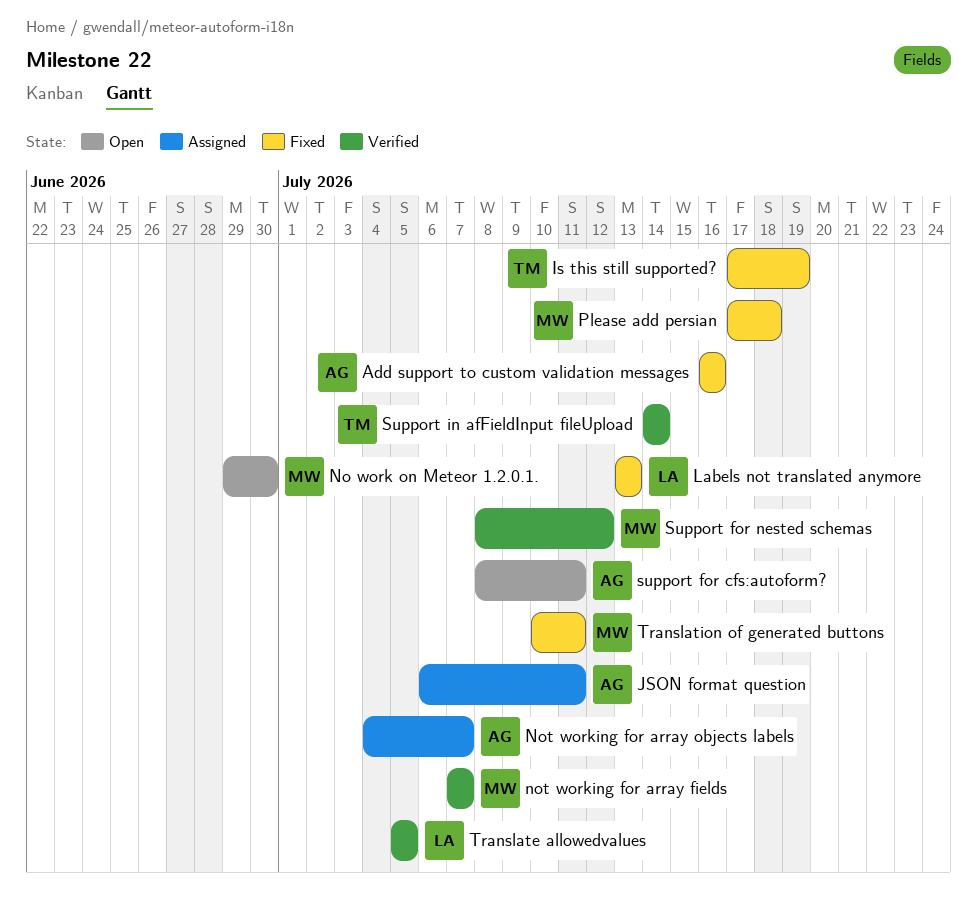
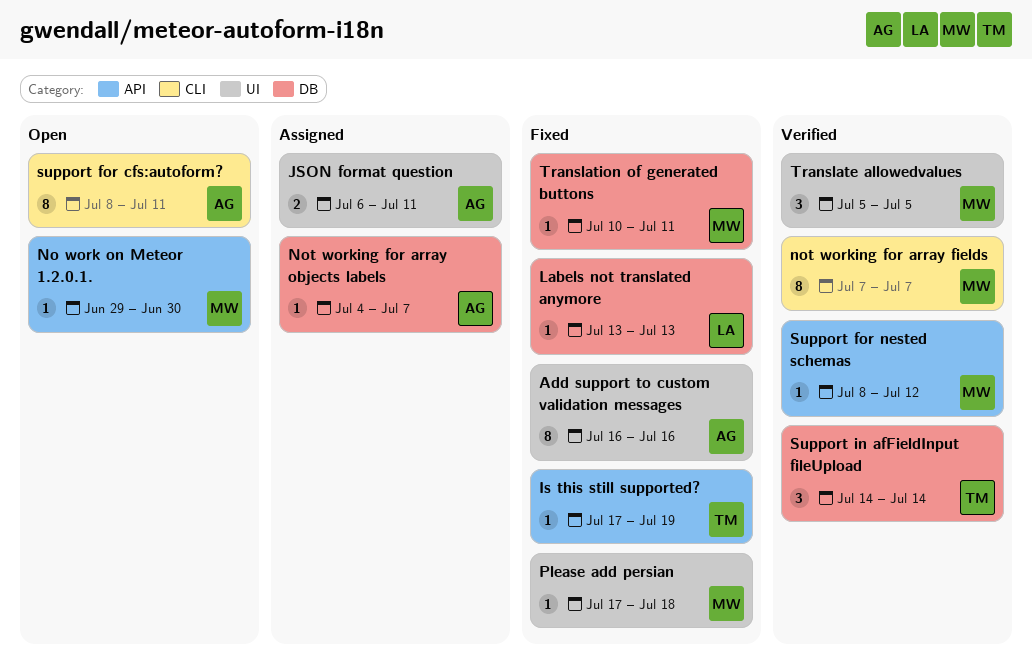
Translate allowedvalues, owner: LA -> MW

